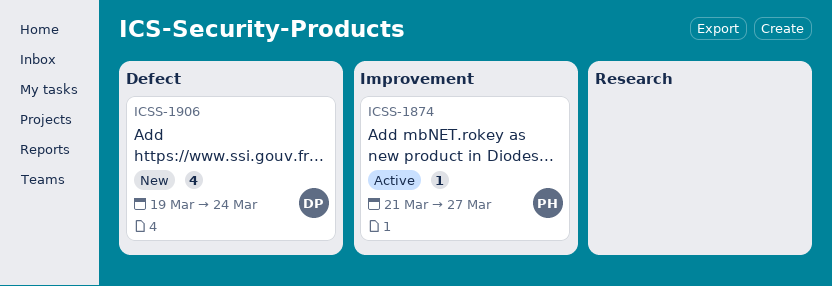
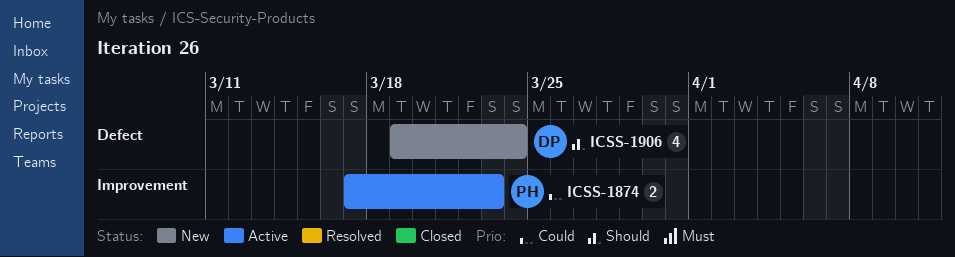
ICSS-1874, estimate: 1 -> 2
ICSS-1874, start: Mar 21 -> Mar 17
ICSS-1874, due: Mar 27 -> Mar 23

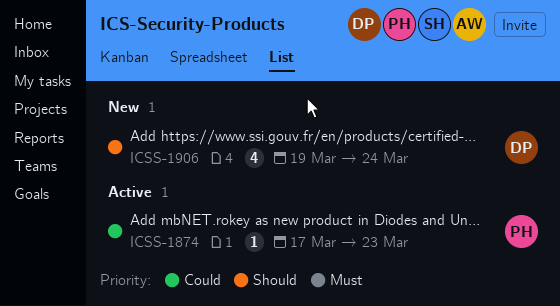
ICSS-1874, estimate: 2 -> 1

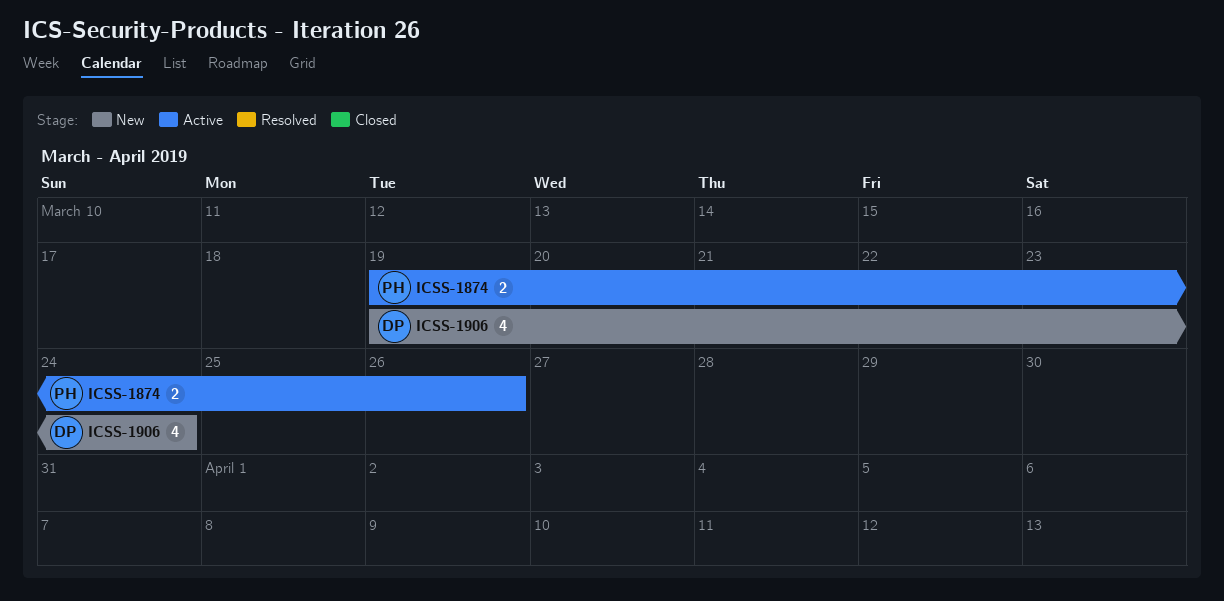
ICSS-1874, estimate: 1 -> 2
ICSS-1874, start: Mar 17 -> Mar 19
ICSS-1874, due: Mar 23 -> Mar 26

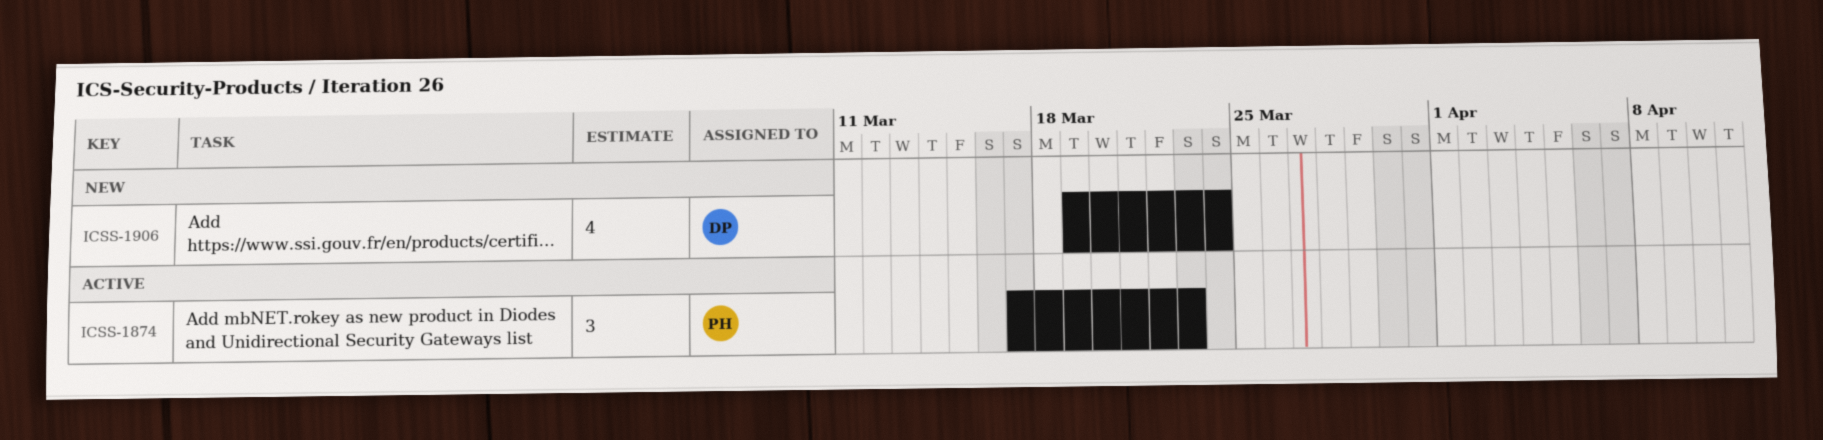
ICSS-1874, estimate: 2 -> 3
ICSS-1874, start: Mar 19 -> Mar 17
ICSS-1874, due: Mar 26 -> Mar 23

